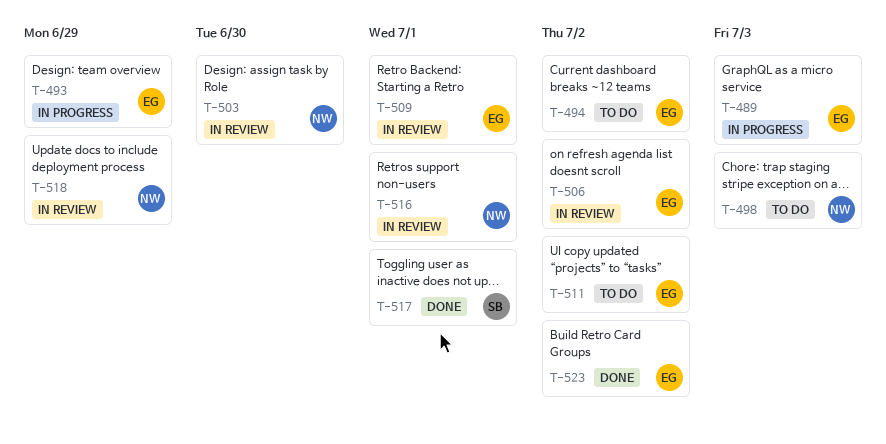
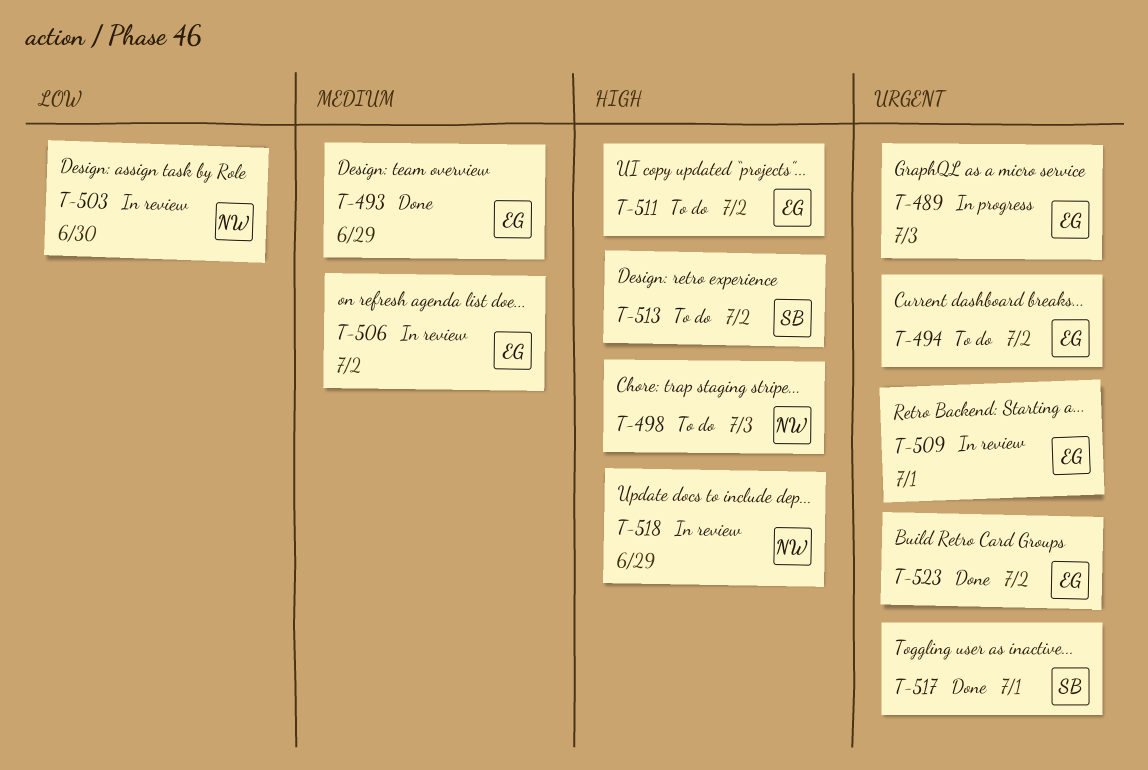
T-493, status: In progress -> Done
T-513: none -> present
T-516: present -> none

